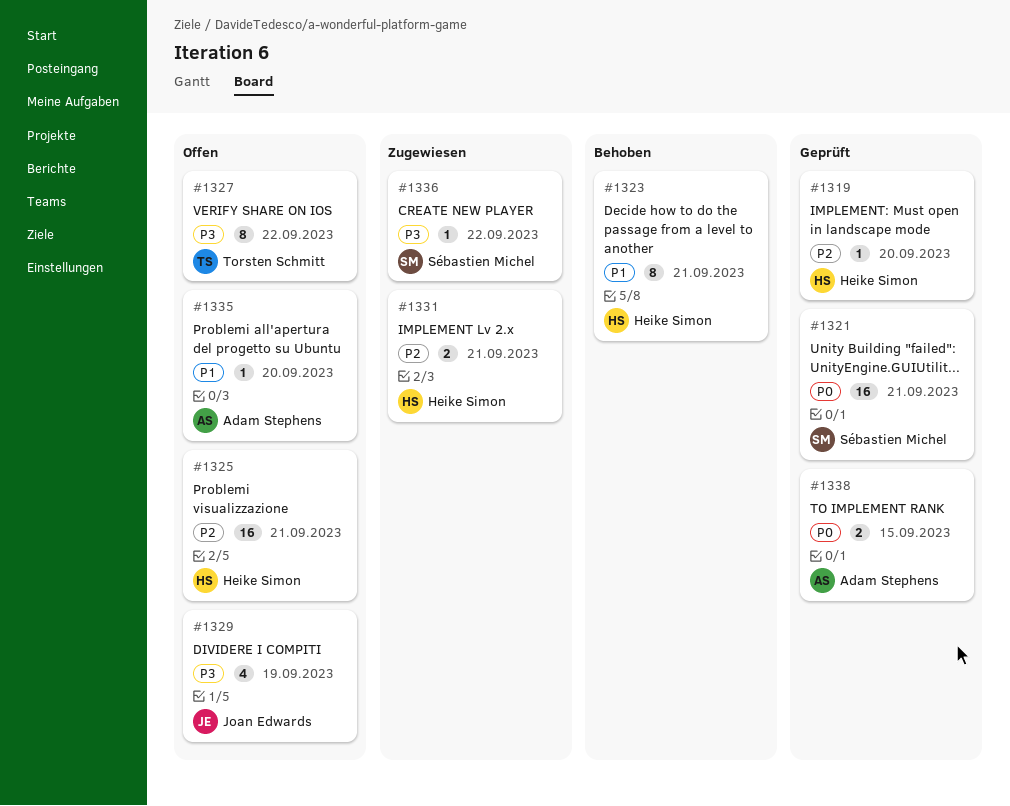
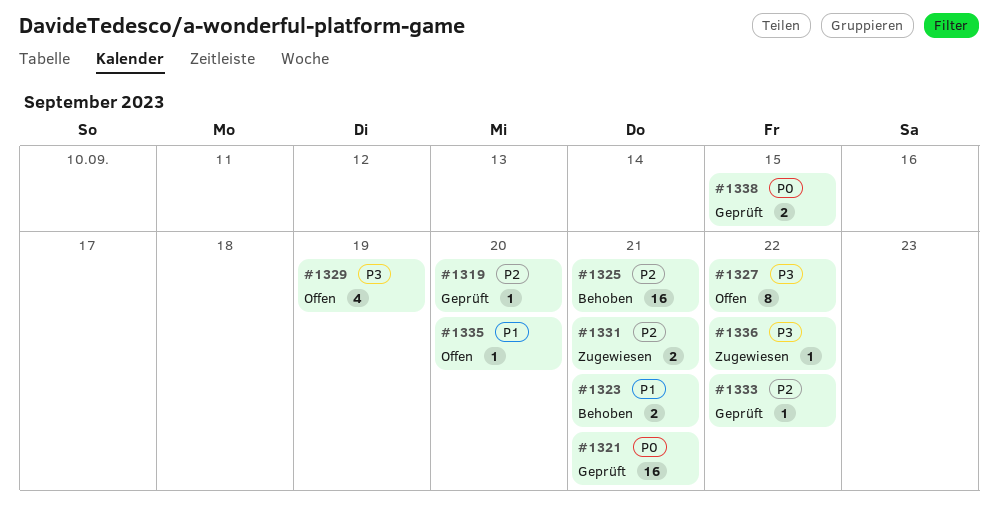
#1323, estimate: 8 -> 2
#1325, status: Offen -> Behoben
#1333: none -> present

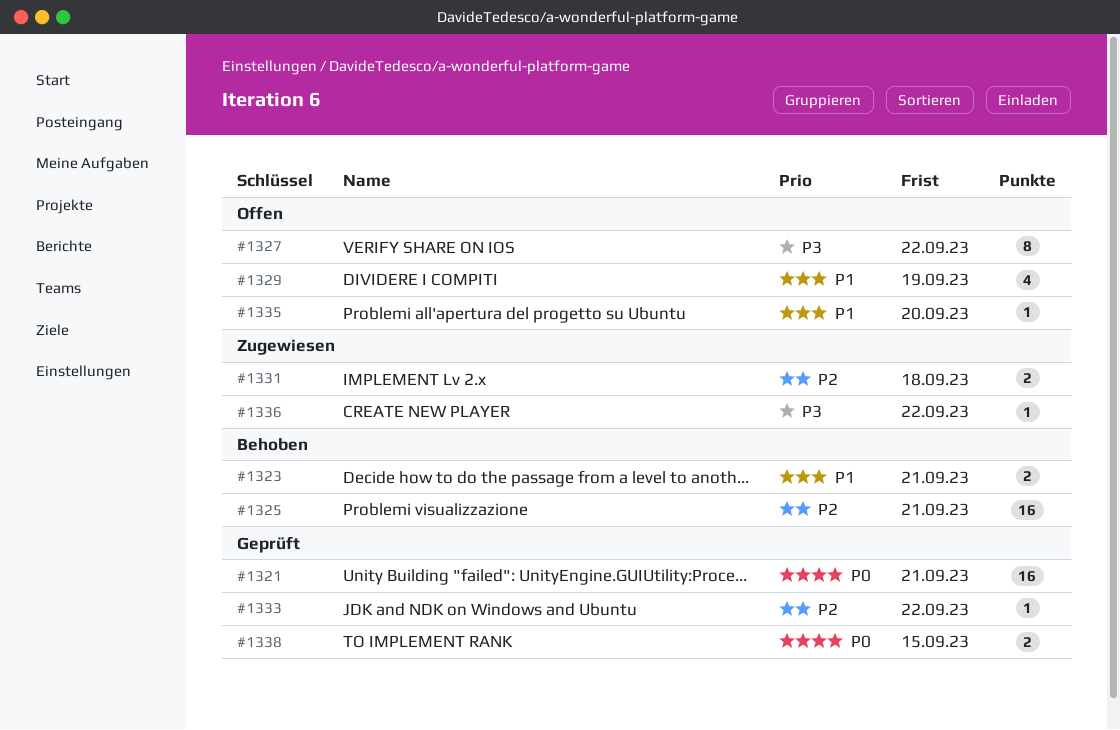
#1319: present -> none
#1329, priority: P3 -> P1
#1331, due: Sep 21 -> Sep 18

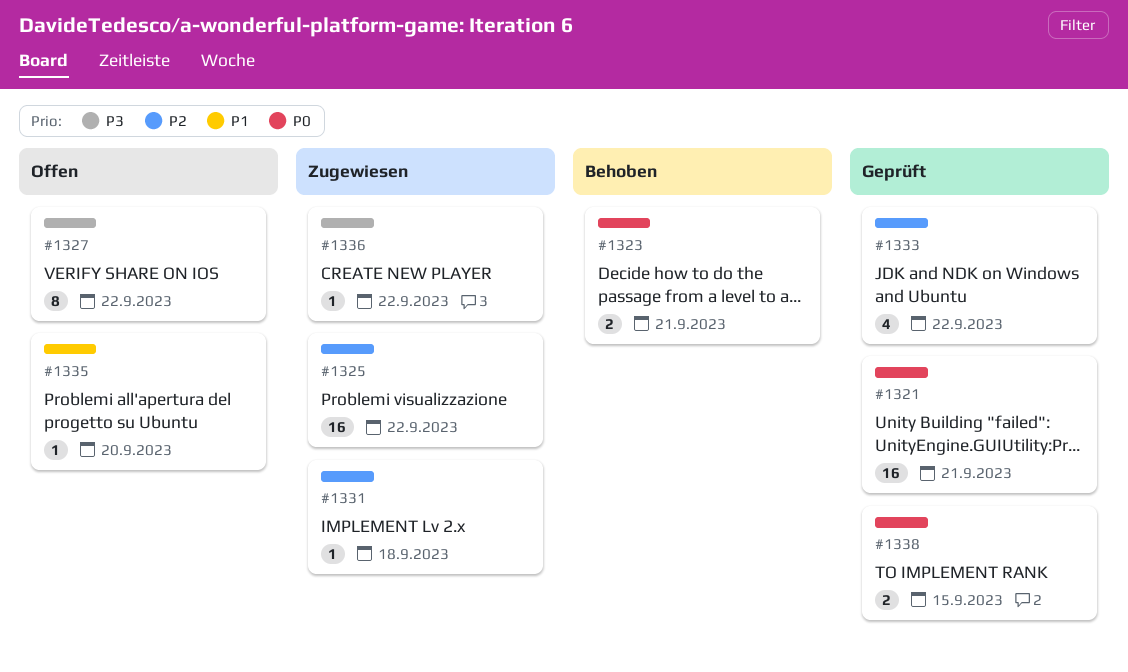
#1323, priority: P1 -> P0
#1325, status: Behoben -> Zugewiesen
#1325, due: Sep 21 -> Sep 22
#1329: present -> none
#1331, estimate: 2 -> 1
#1333, estimate: 1 -> 4

